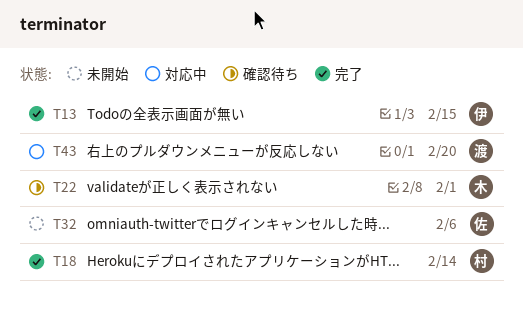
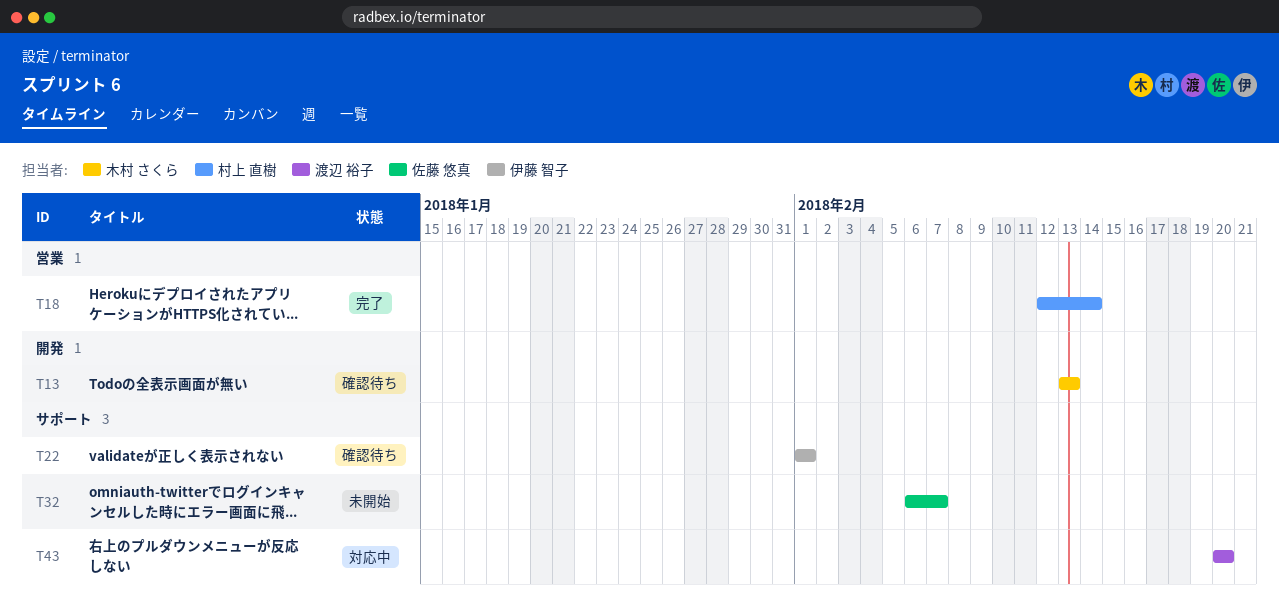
T13, status: 完了 -> 確認待ち
T13, owner: 伊藤 智子 -> 木村 さくら
T13, due: Feb 15 -> Feb 13
T22, owner: 木村 さくら -> 伊藤 智子
T32, due: Feb 6 -> Feb 7

